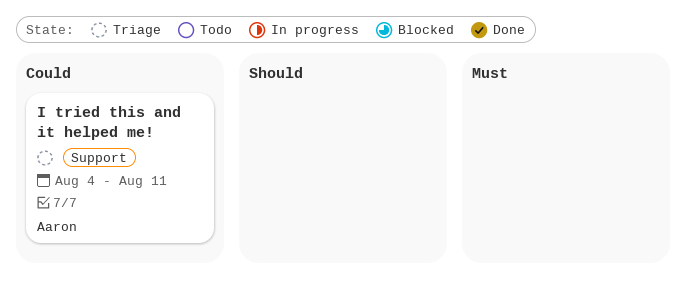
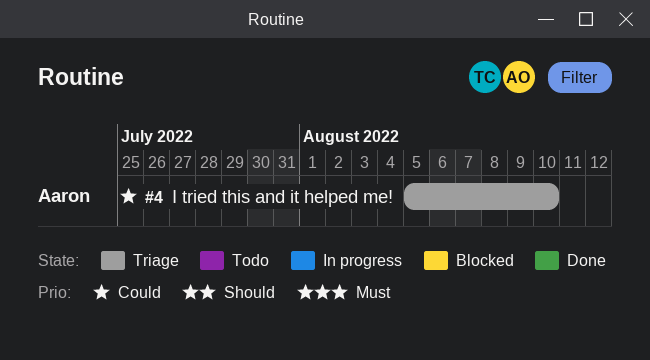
I tried this and it helped me!, start: Aug 4 -> Aug 5
I tried this and it helped me!, due: Aug 11 -> Aug 10

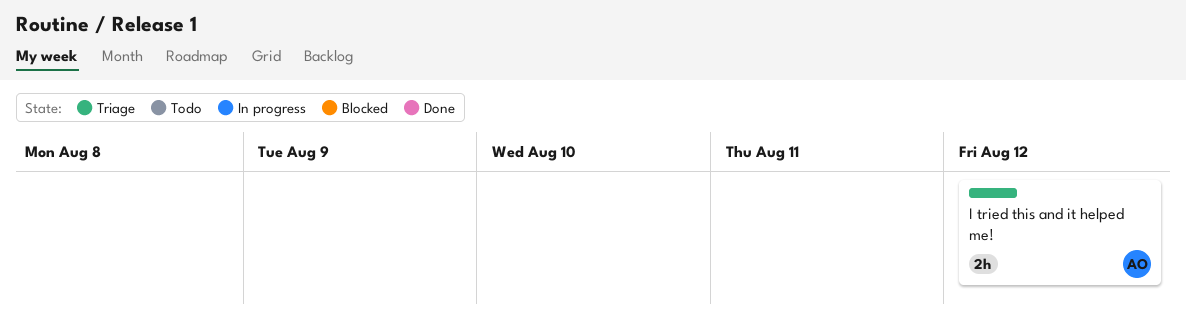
I tried this and it helped me!, due: Aug 10 -> Aug 12

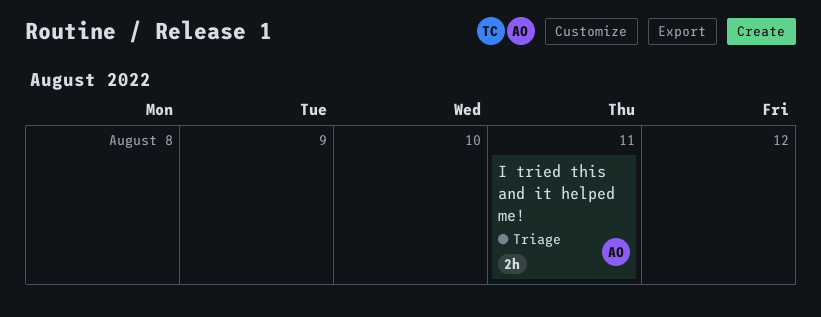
I tried this and it helped me!, due: Aug 12 -> Aug 11

